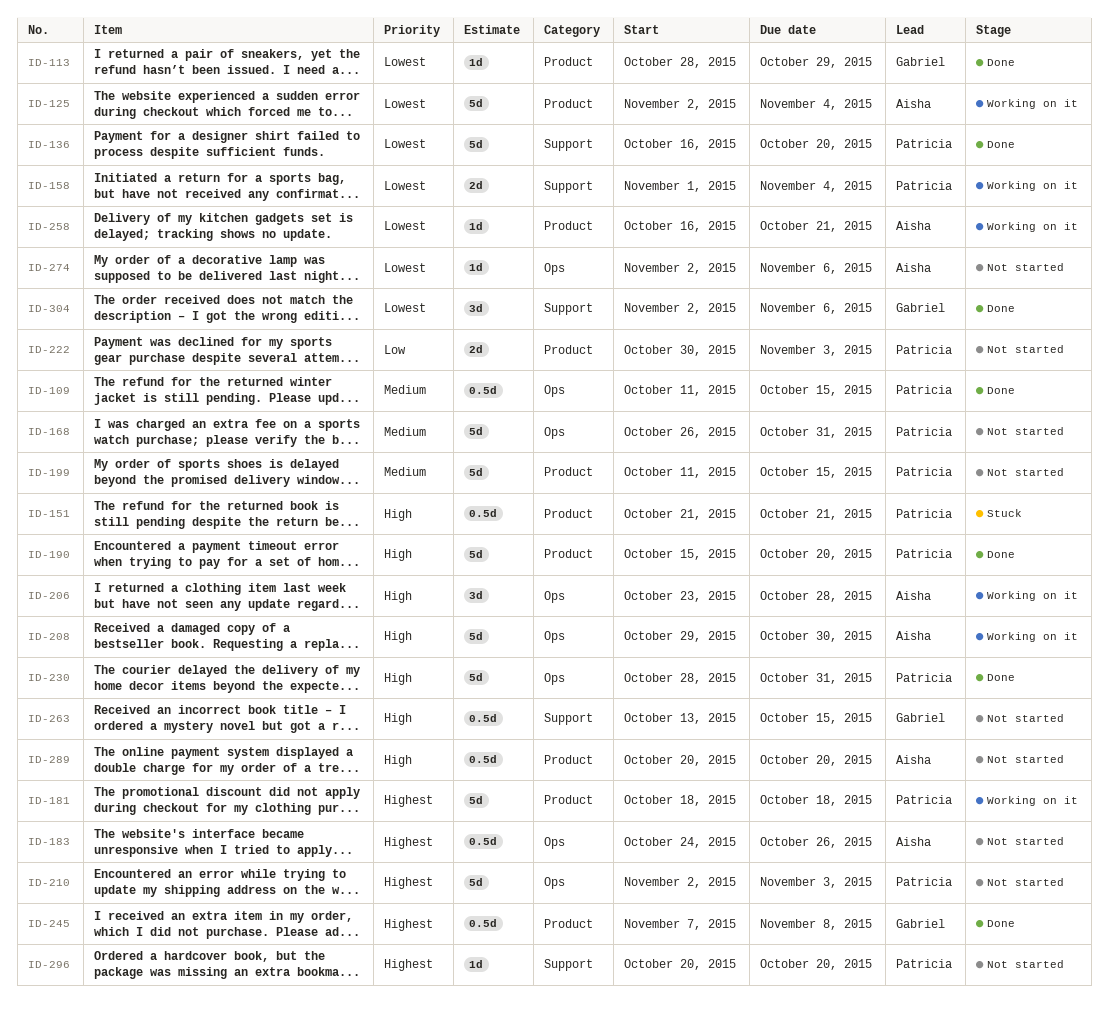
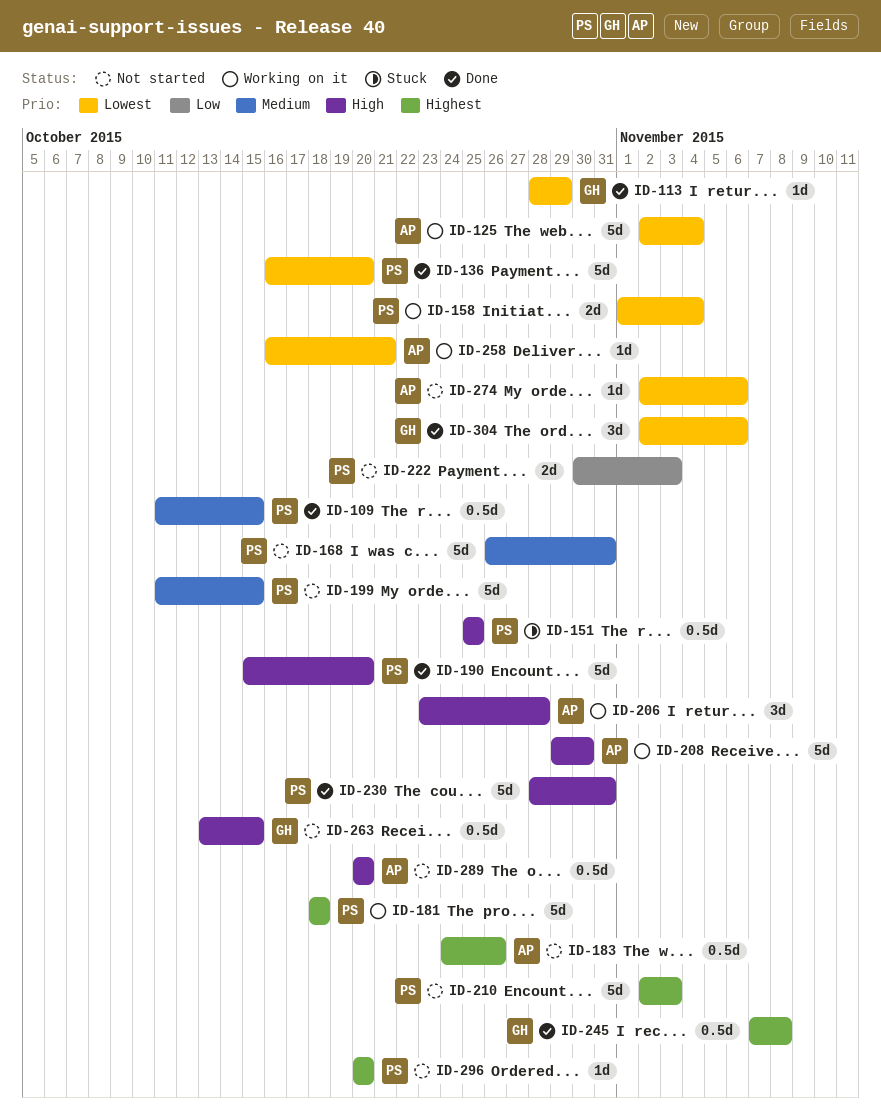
ID-151, start: Oct 21 -> Oct 25
ID-151, due: Oct 21 -> Oct 25

